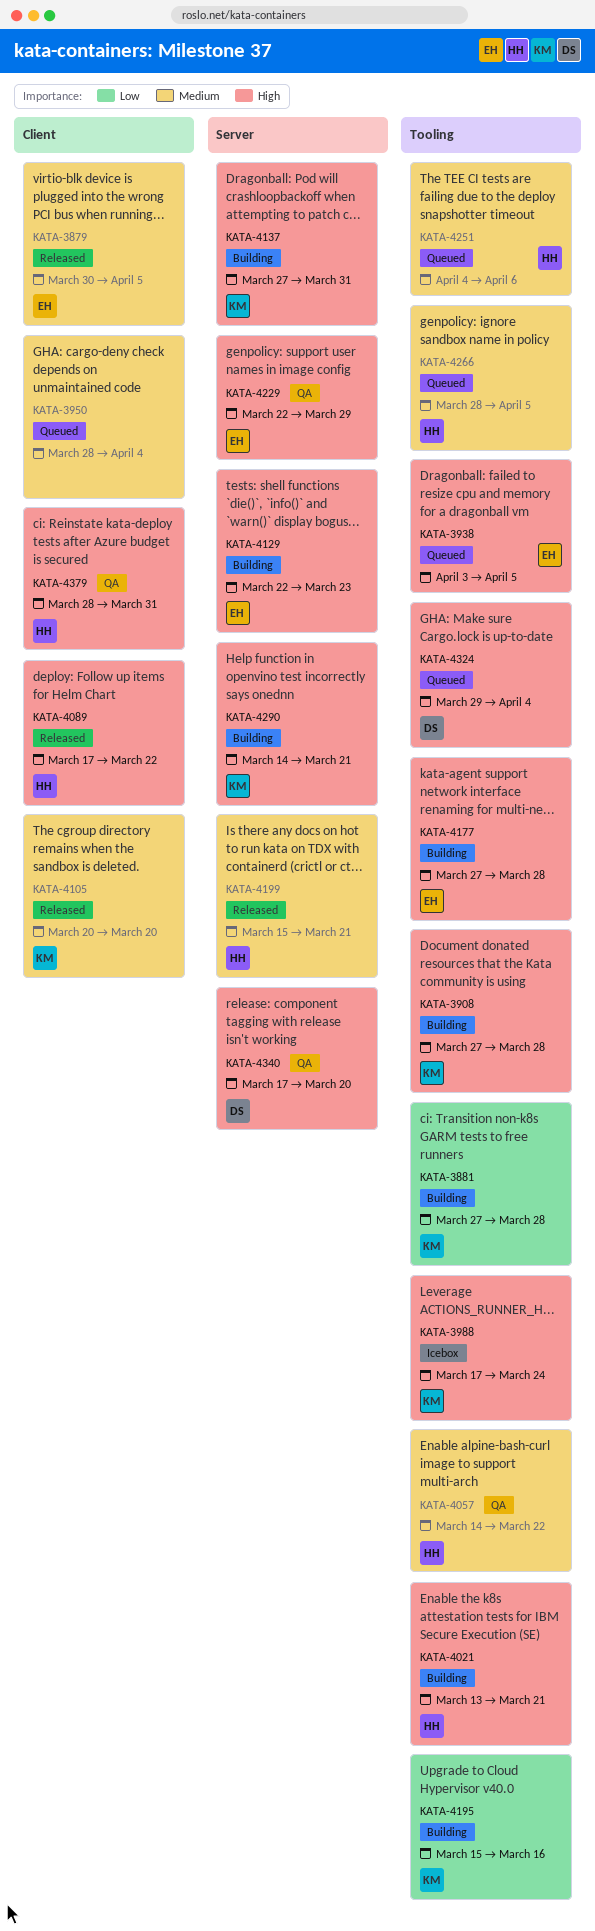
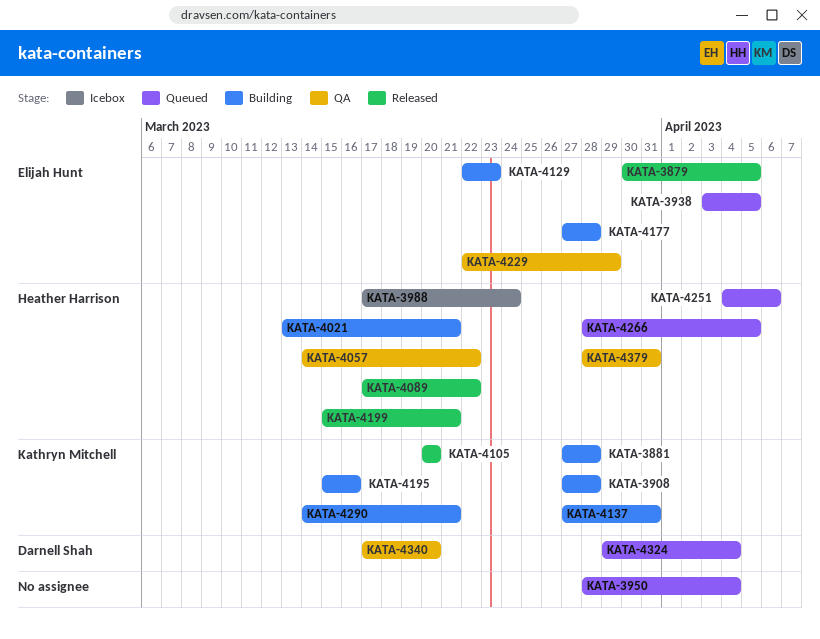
KATA-3988, owner: Kathryn Mitchell -> Heather Harrison

